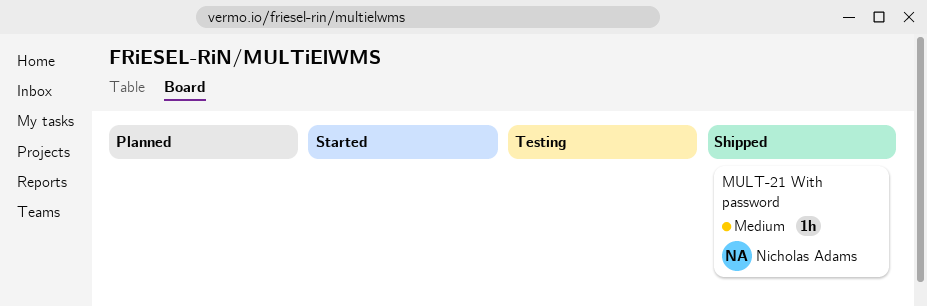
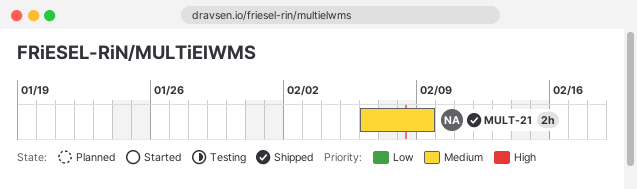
MULT-21, estimate: 1h -> 2h

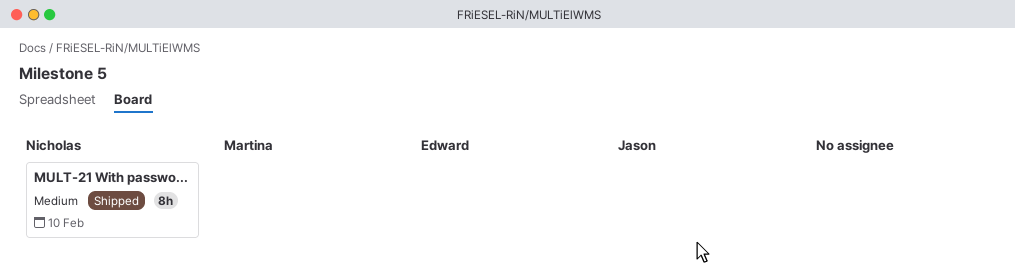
MULT-21, estimate: 2h -> 8h
MULT-21, due: Feb 9 -> Feb 10

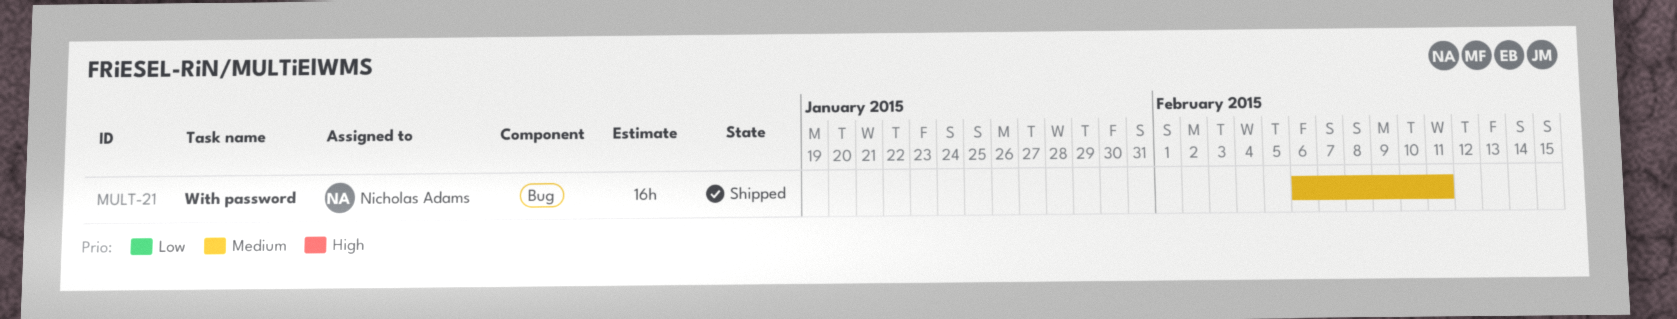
MULT-21, estimate: 8h -> 16h
MULT-21, due: Feb 10 -> Feb 11

